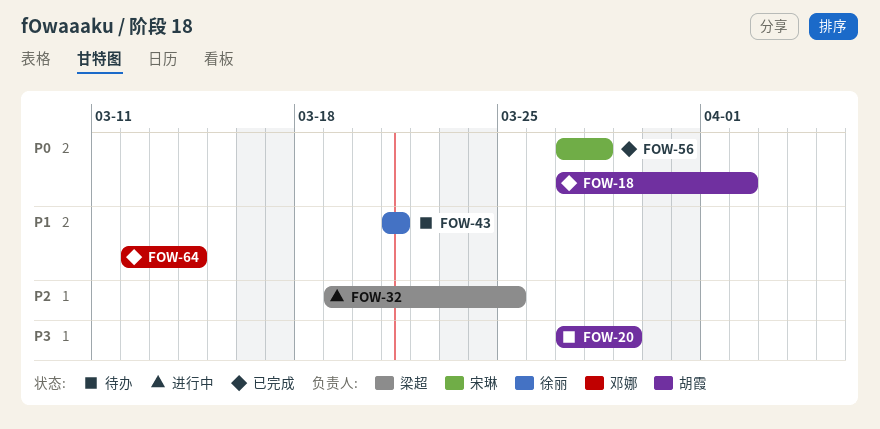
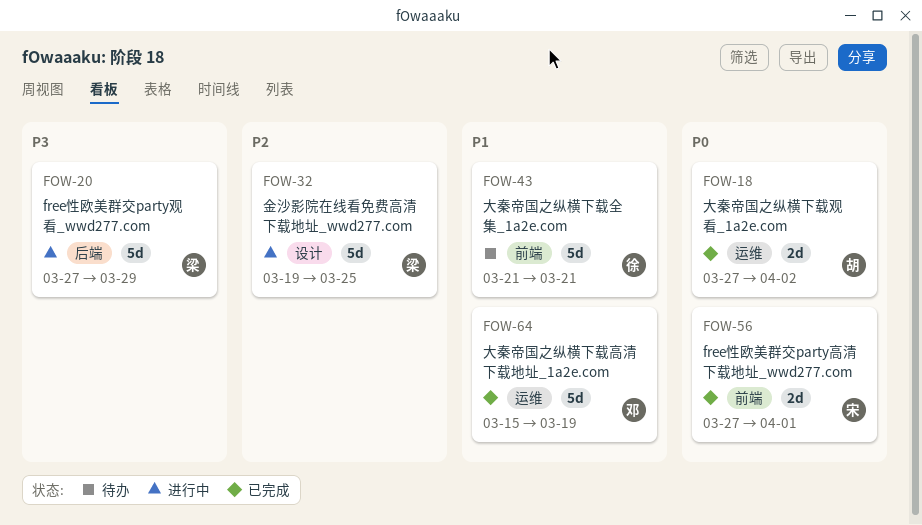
FOW-20, status: 待办 -> 进行中
FOW-20, owner: 胡霞 -> 梁超
FOW-56, due: Mar 28 -> Apr 1
FOW-64, start: Mar 12 -> Mar 15
FOW-64, due: Mar 14 -> Mar 19

